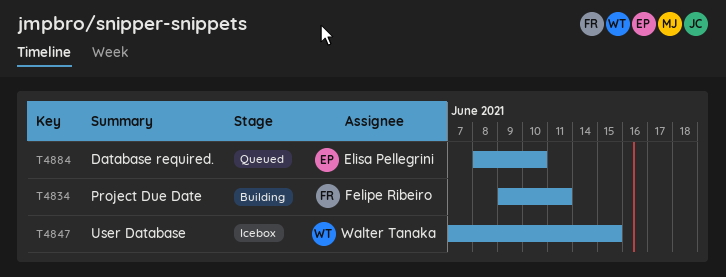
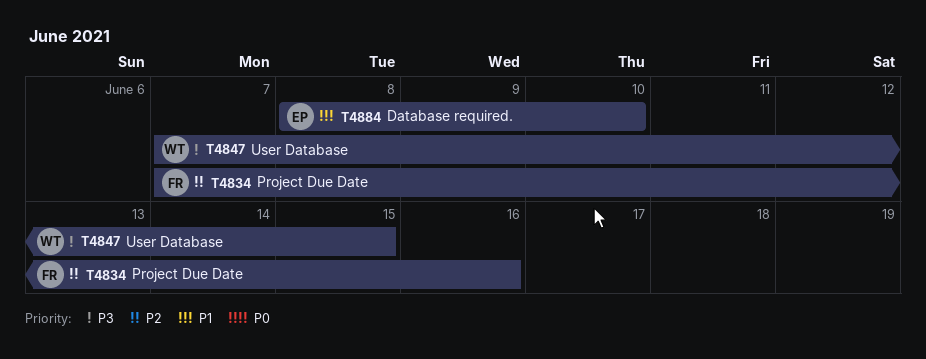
T4834, start: Jun 9 -> Jun 7
T4834, due: Jun 11 -> Jun 16

